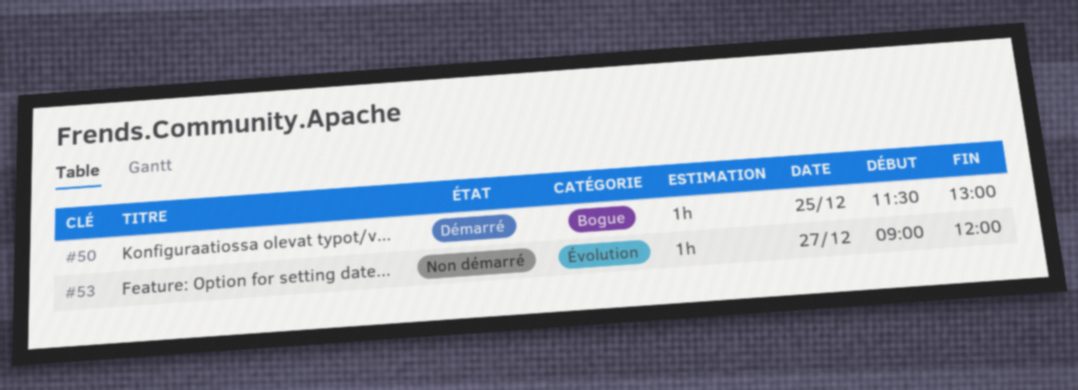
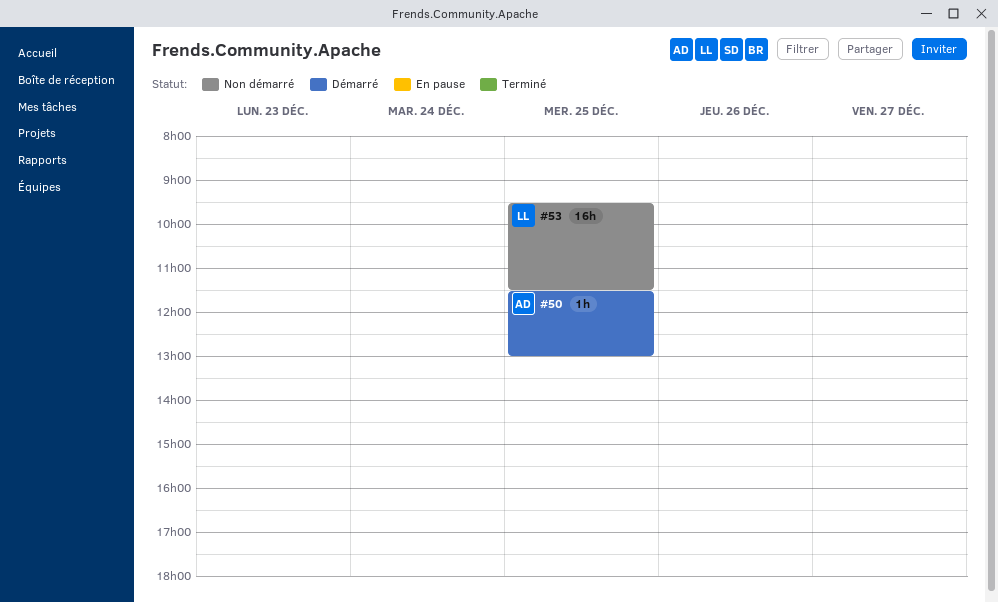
#53, estimate: 1h -> 16h
#53, day: Dec 27 -> Dec 25
#53, begins: 09:00 -> 09:30
#53, ends: 12:00 -> 11:30

